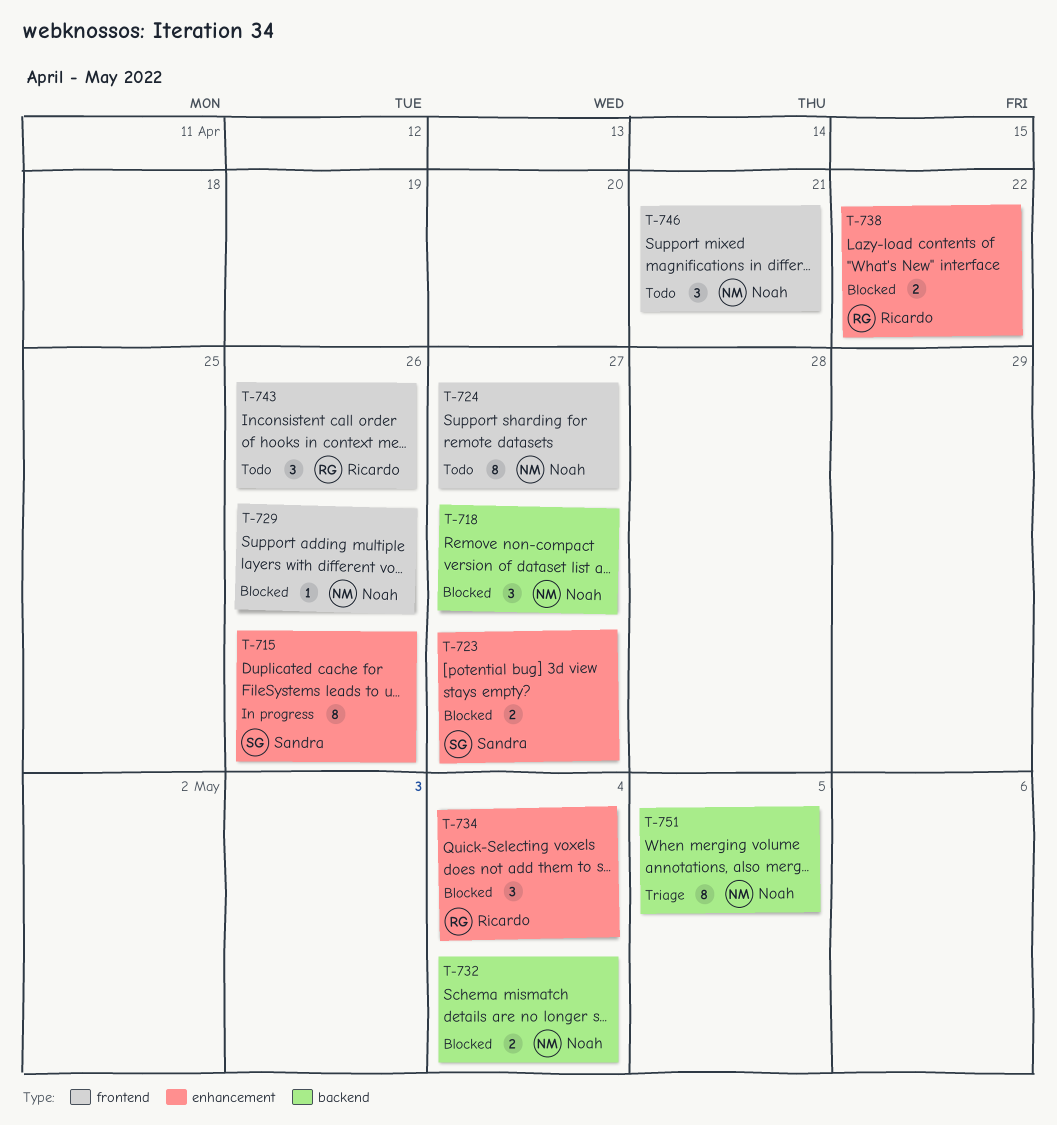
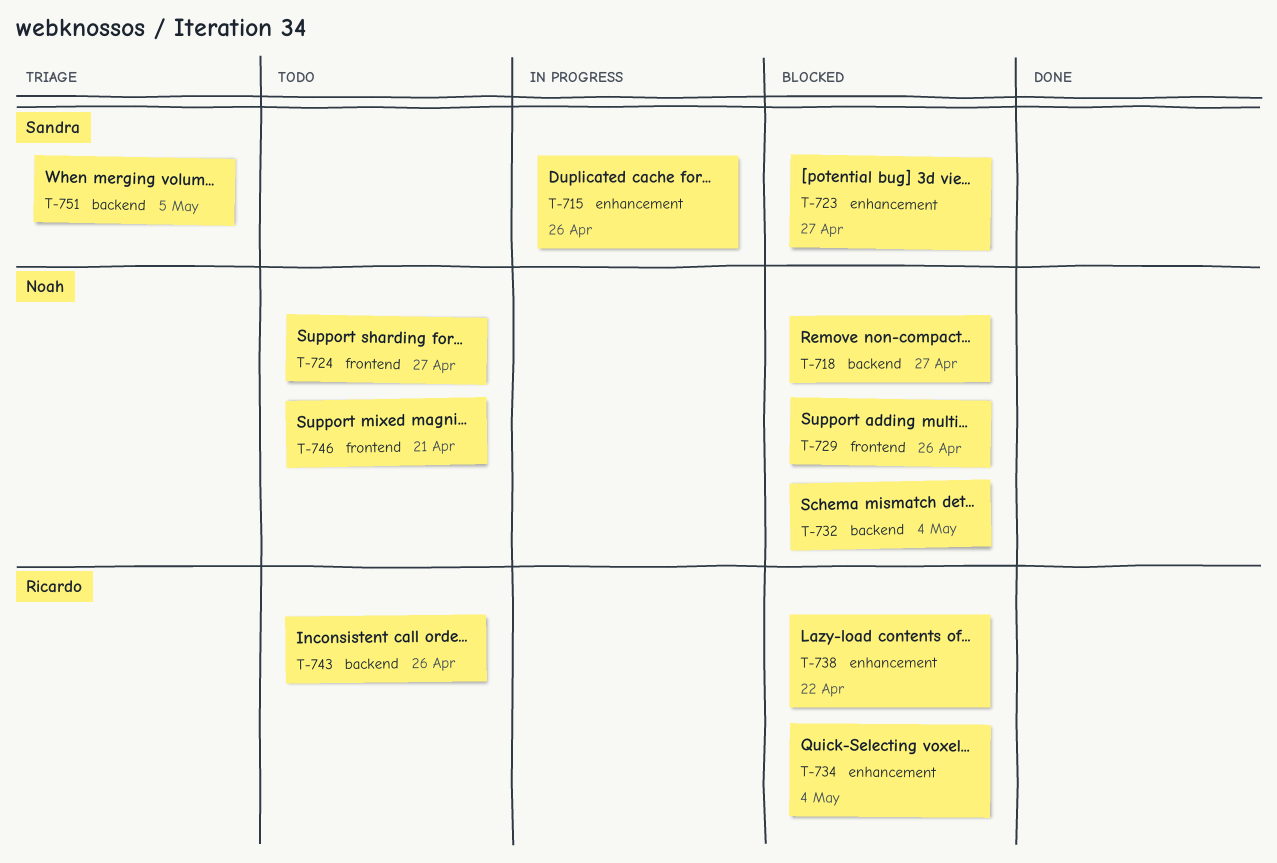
T-743, label: frontend -> backend
T-751, owner: Noah -> Sandra

